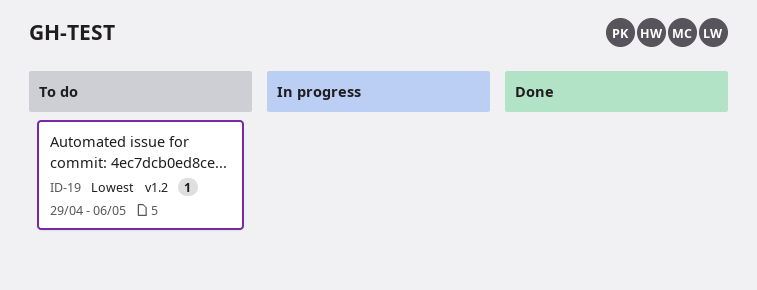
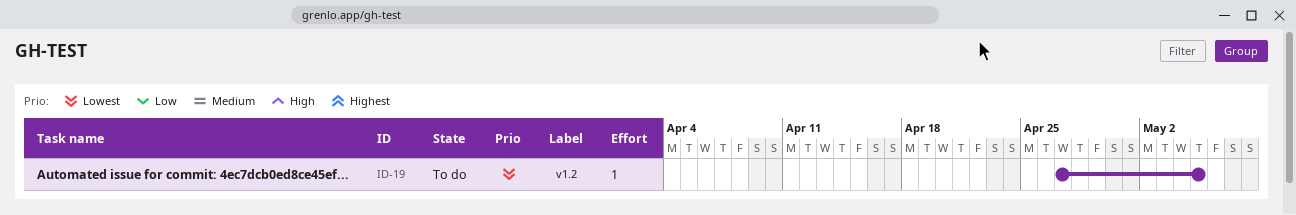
ID-19, start: Apr 29 -> Apr 27
ID-19, due: May 6 -> May 5

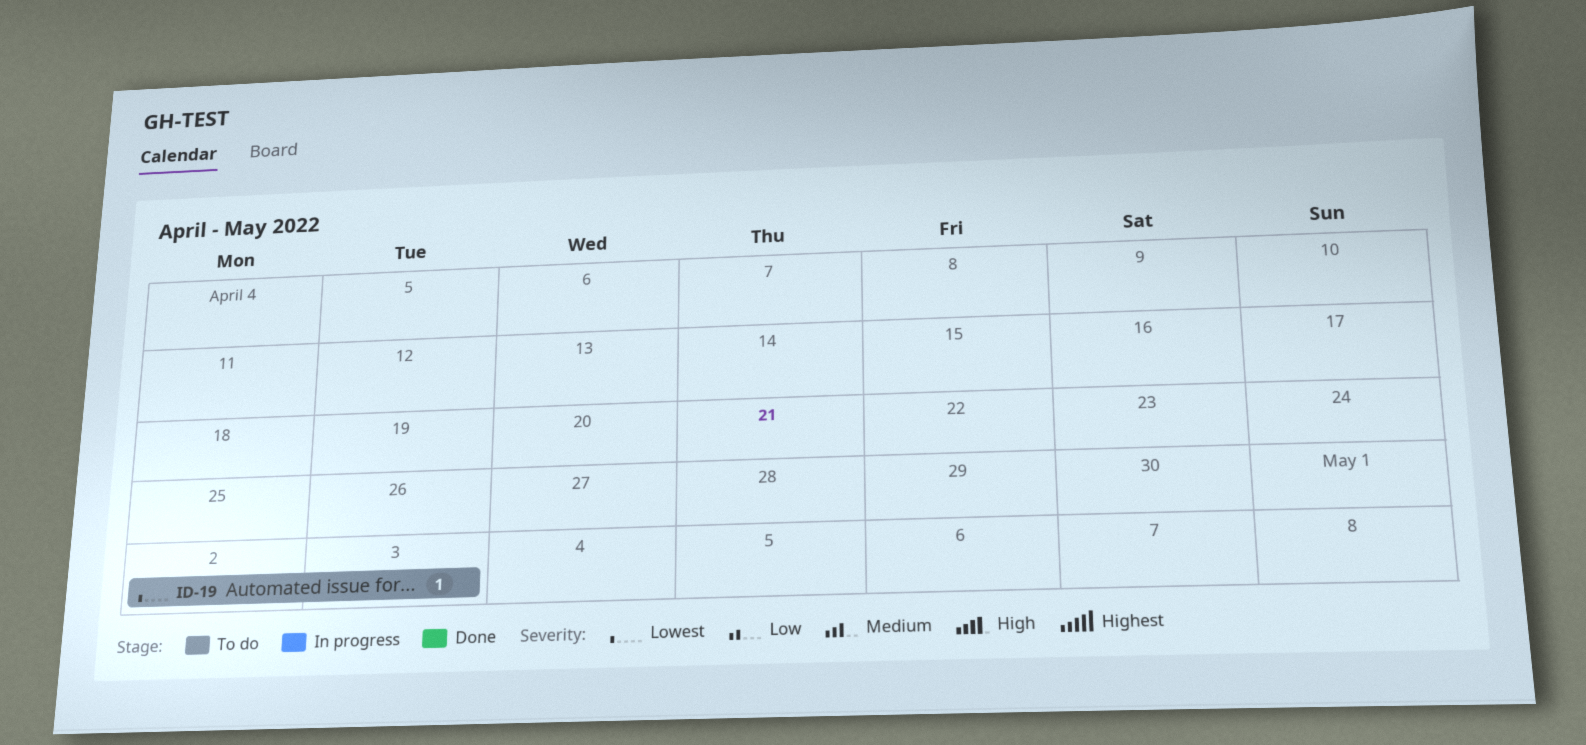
ID-19, start: Apr 27 -> May 2
ID-19, due: May 5 -> May 3

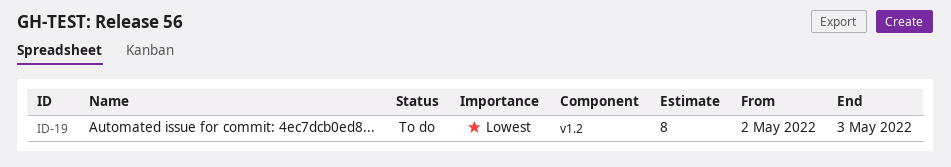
ID-19, estimate: 1 -> 8

